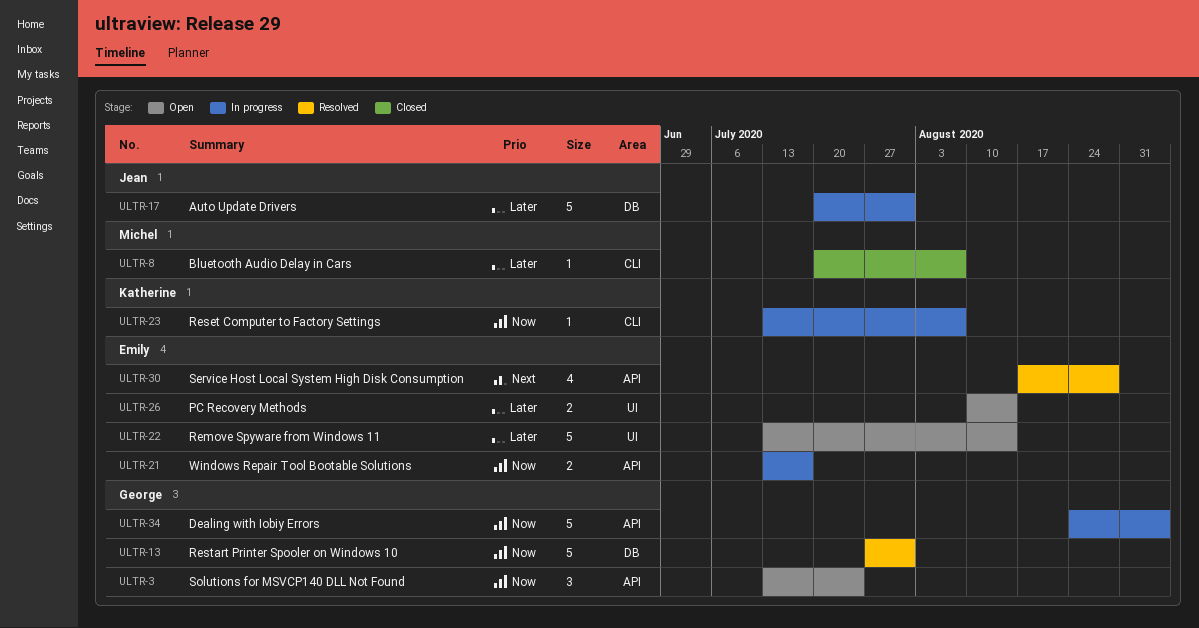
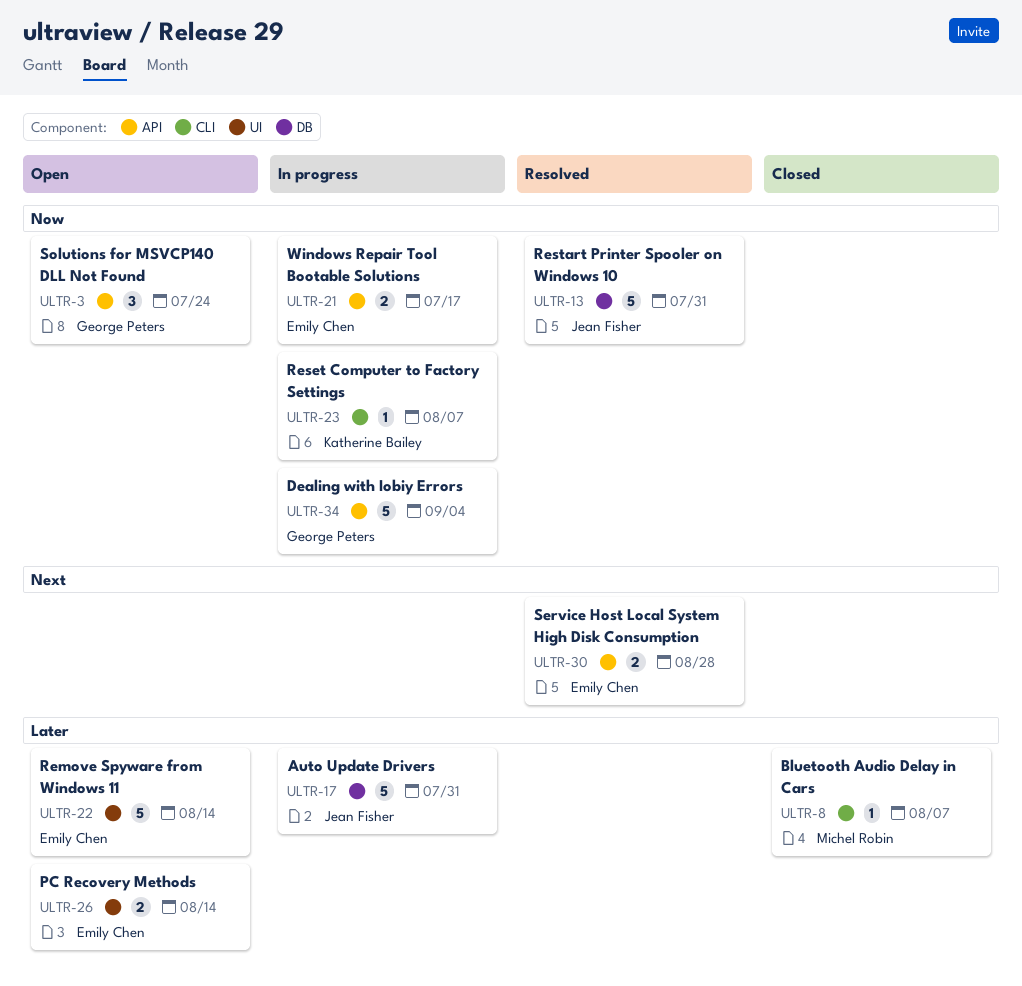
ULTR-13, owner: George Peters -> Jean Fisher
ULTR-30, estimate: 4 -> 2

